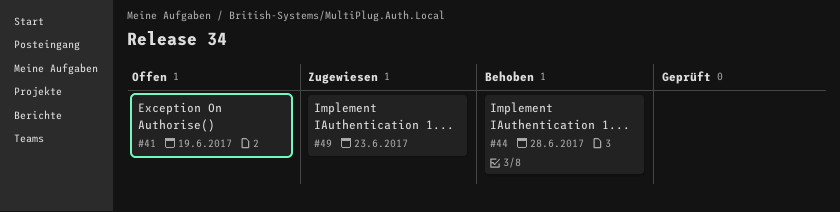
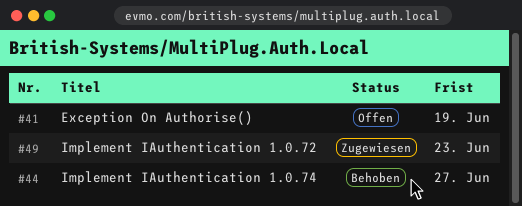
#44, due: Jun 28 -> Jun 27

